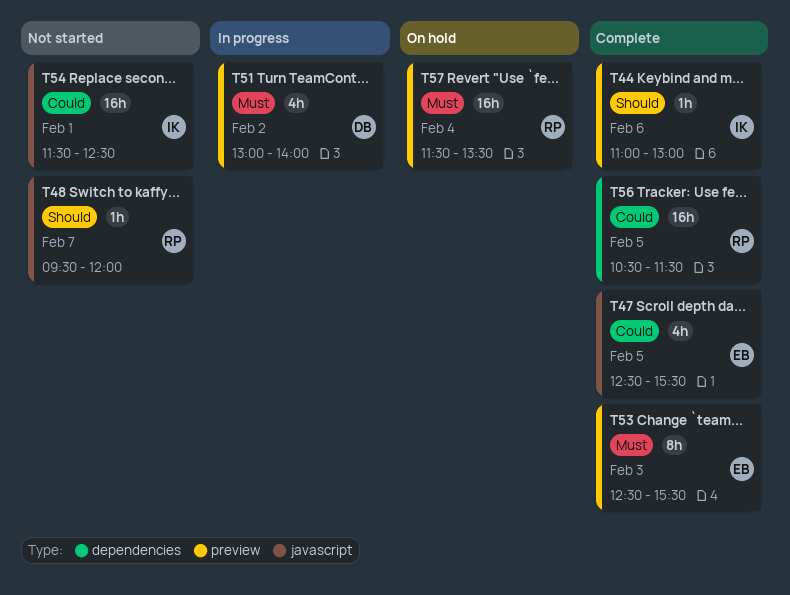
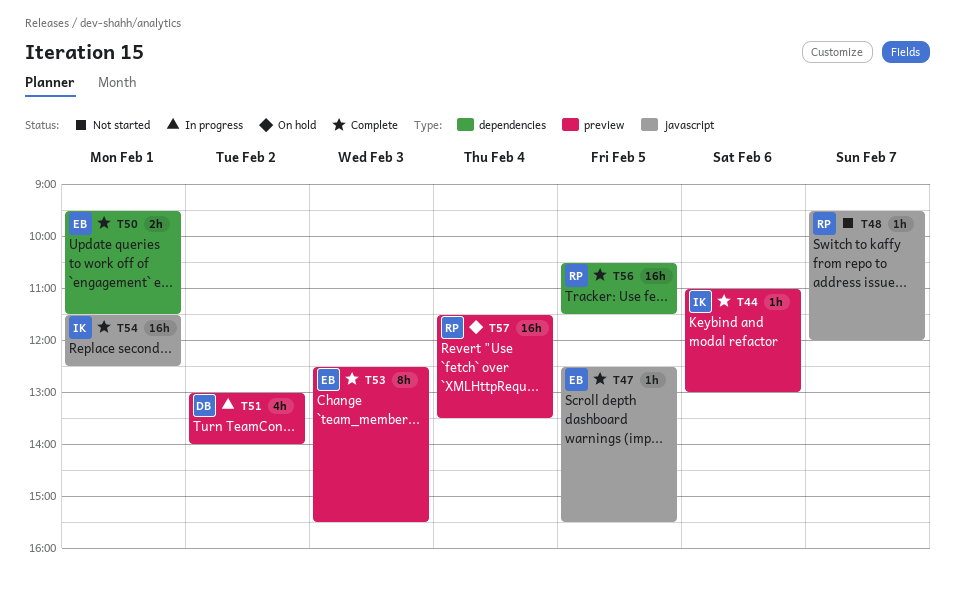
T47, estimate: 4h -> 1h
T50: none -> present
T54, status: Not started -> Complete

